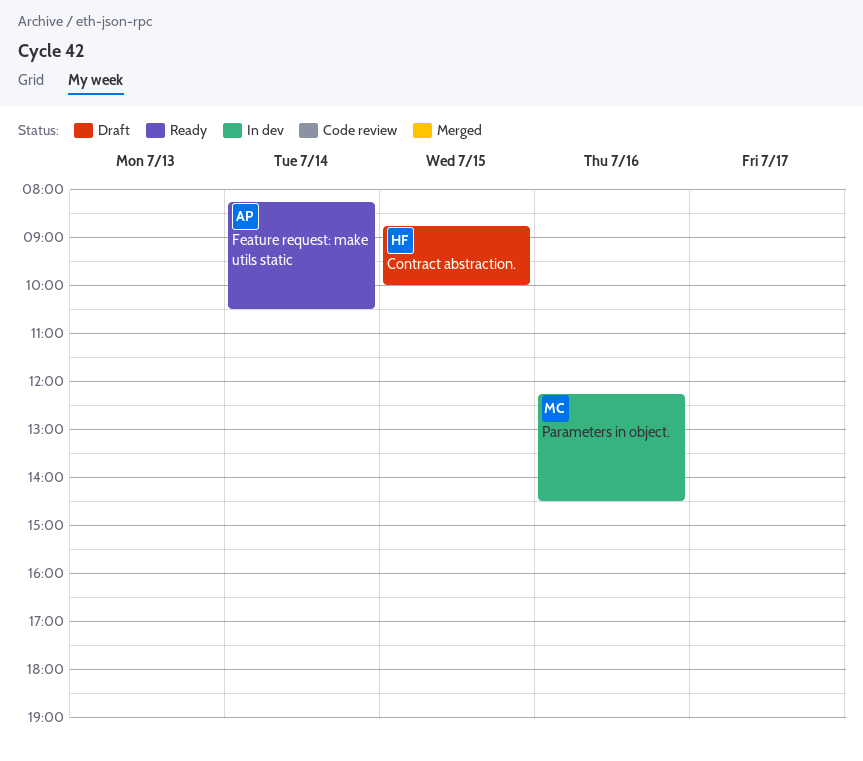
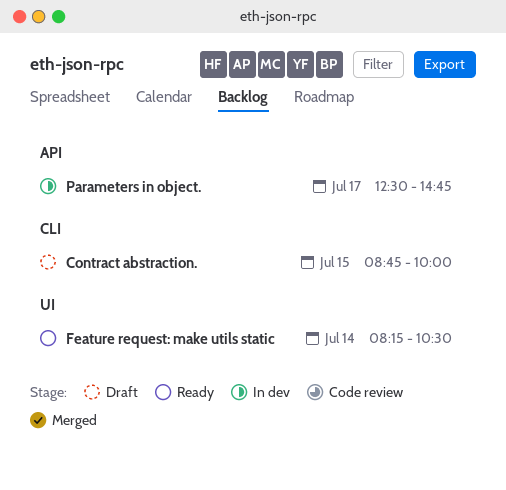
Parameters in object., day: Jul 16 -> Jul 17
Parameters in object., begins: 12:15 -> 12:30
Parameters in object., ends: 14:30 -> 14:45

